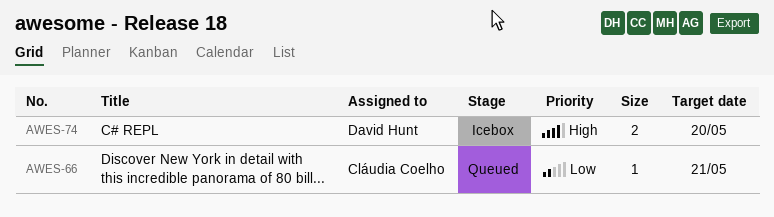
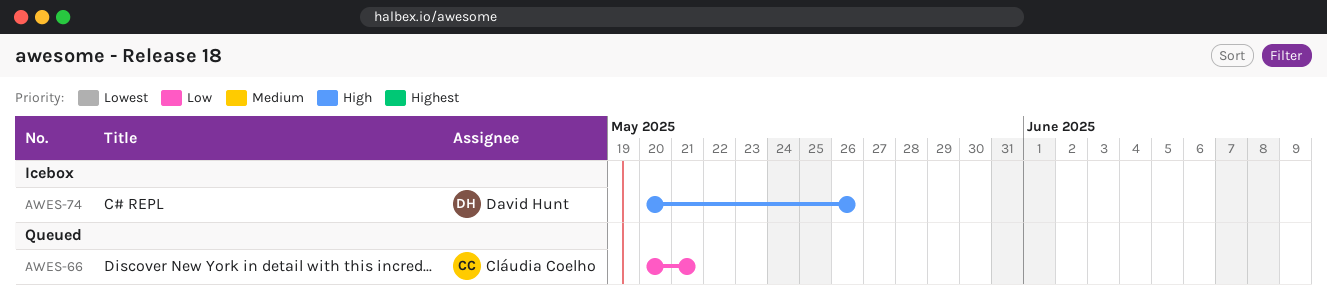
AWES-74, due: May 20 -> May 26

